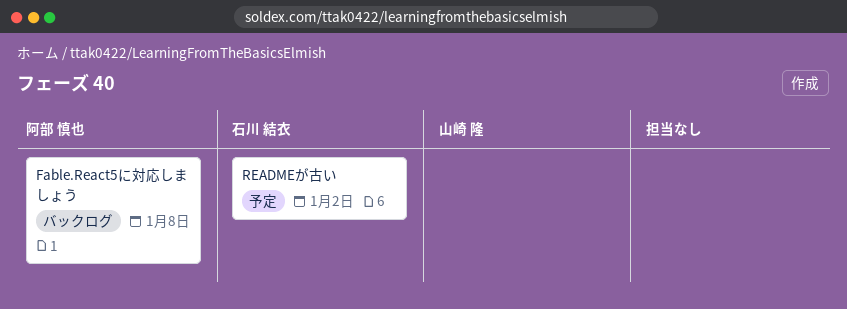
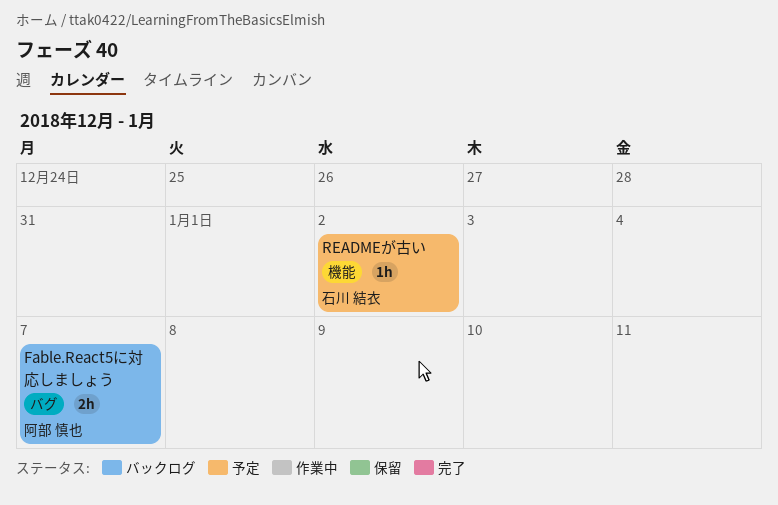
Fable.React5に対応しましょう, due: Jan 8 -> Jan 7

